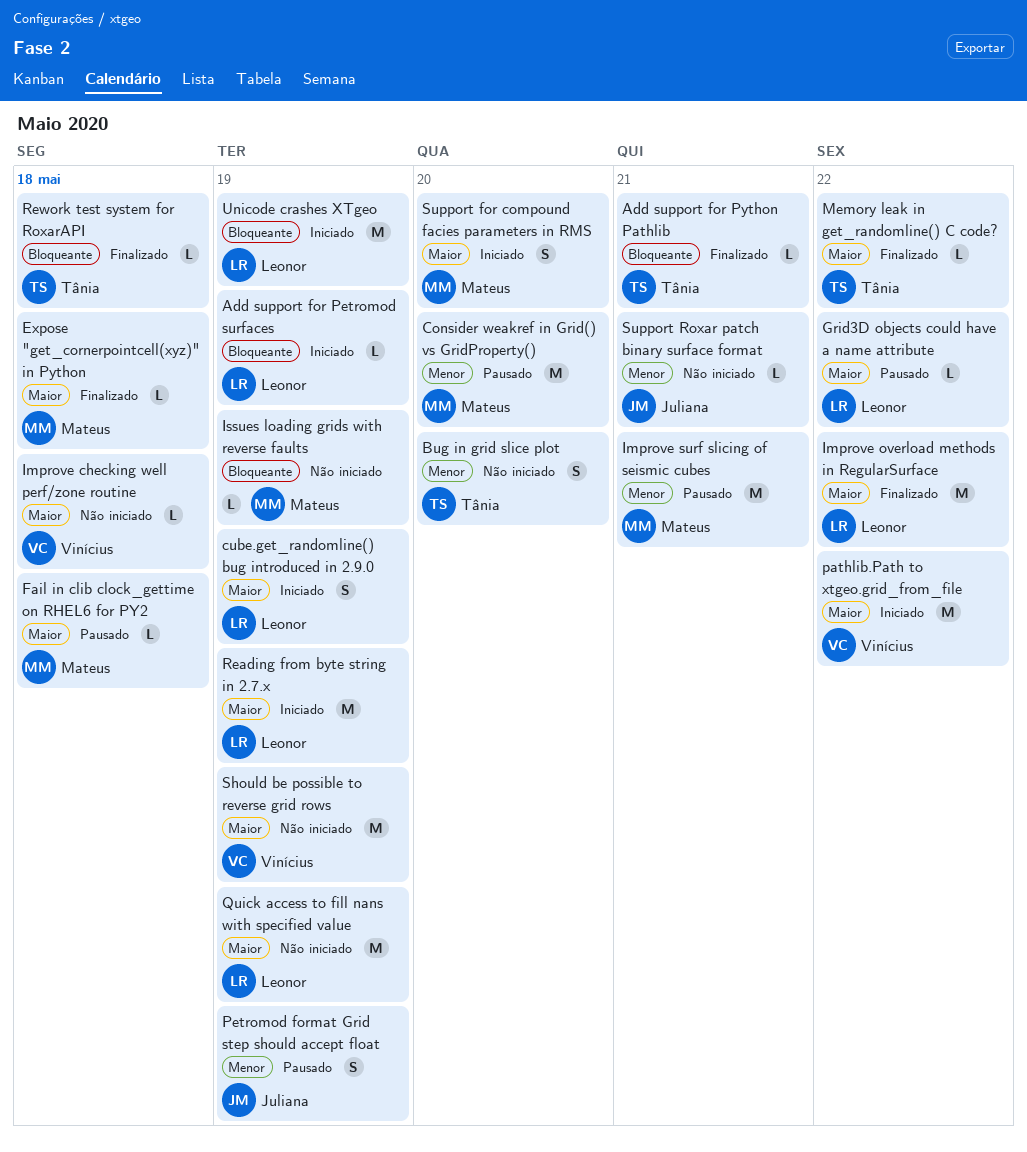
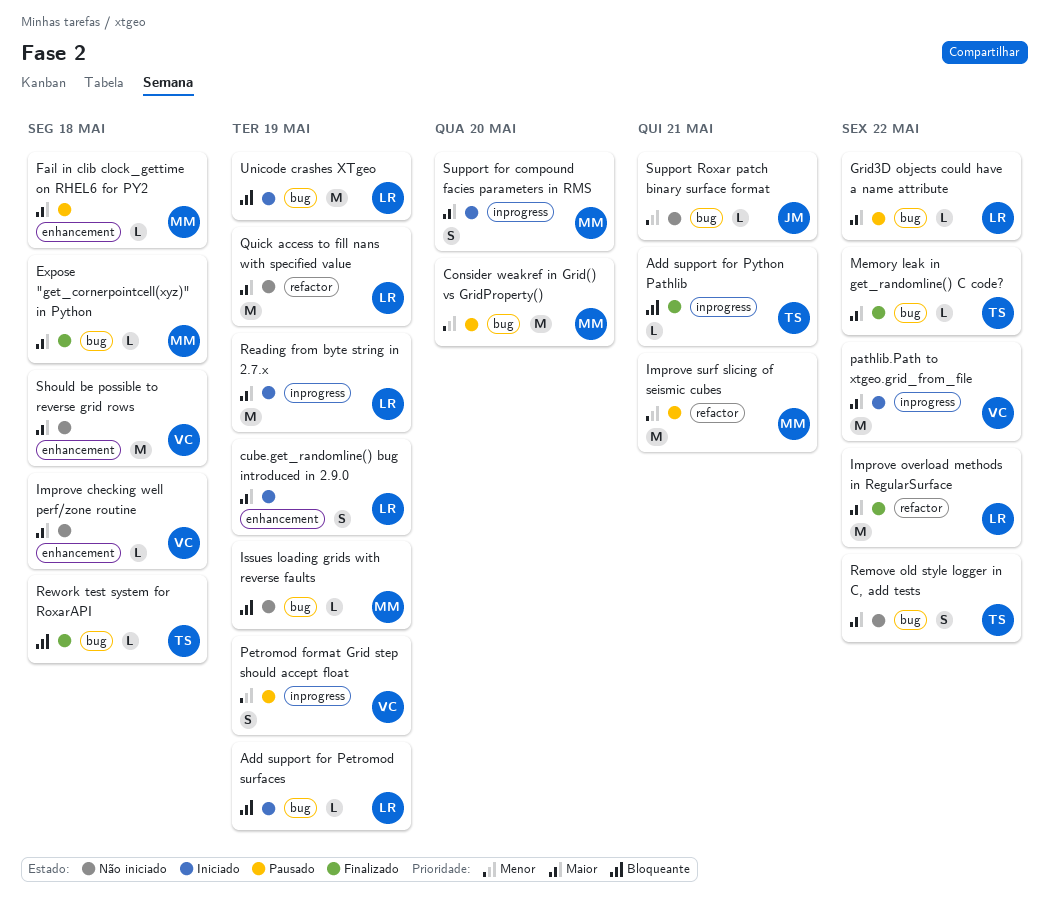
Bug in grid slice plot: present -> none
Petromod format Grid step should accept float, owner: Juliana -> Vinícius
Remove old style logger in C, add tests: none -> present
Should be possible to reverse grid rows, due: May 19 -> May 18

